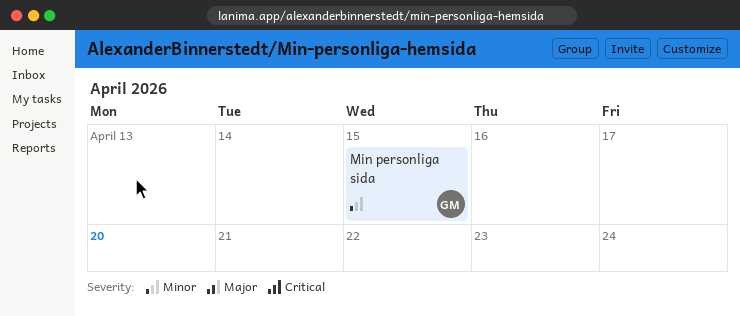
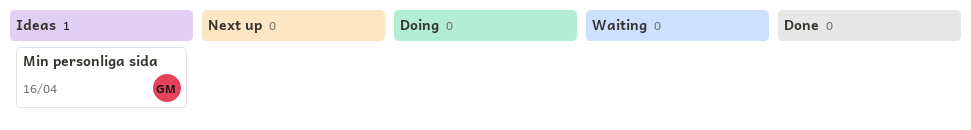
Min personliga sida, due: Apr 15 -> Apr 16

